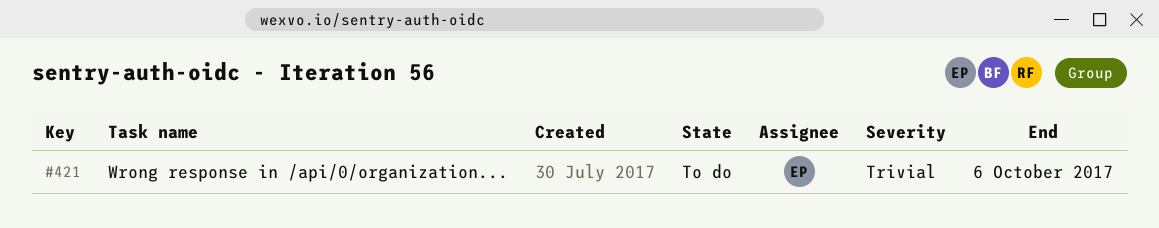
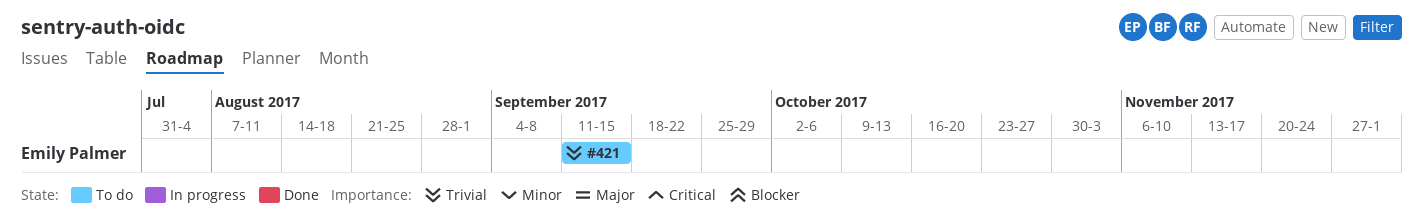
#421, due: Oct 6 -> Sep 15

